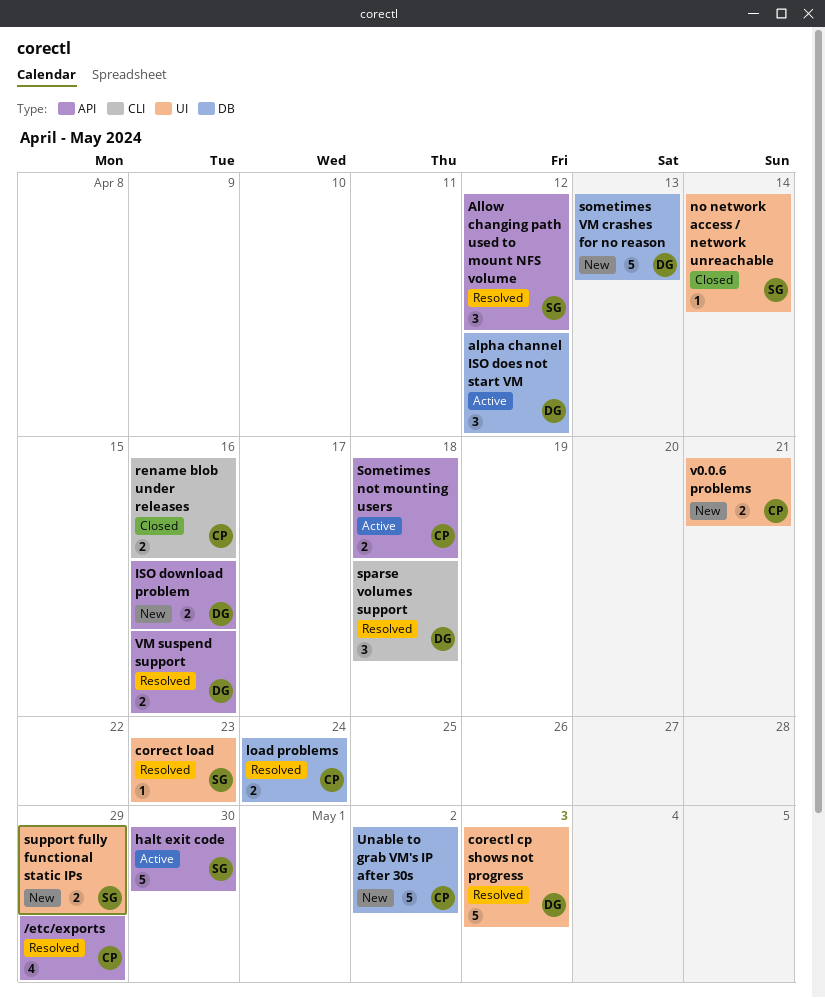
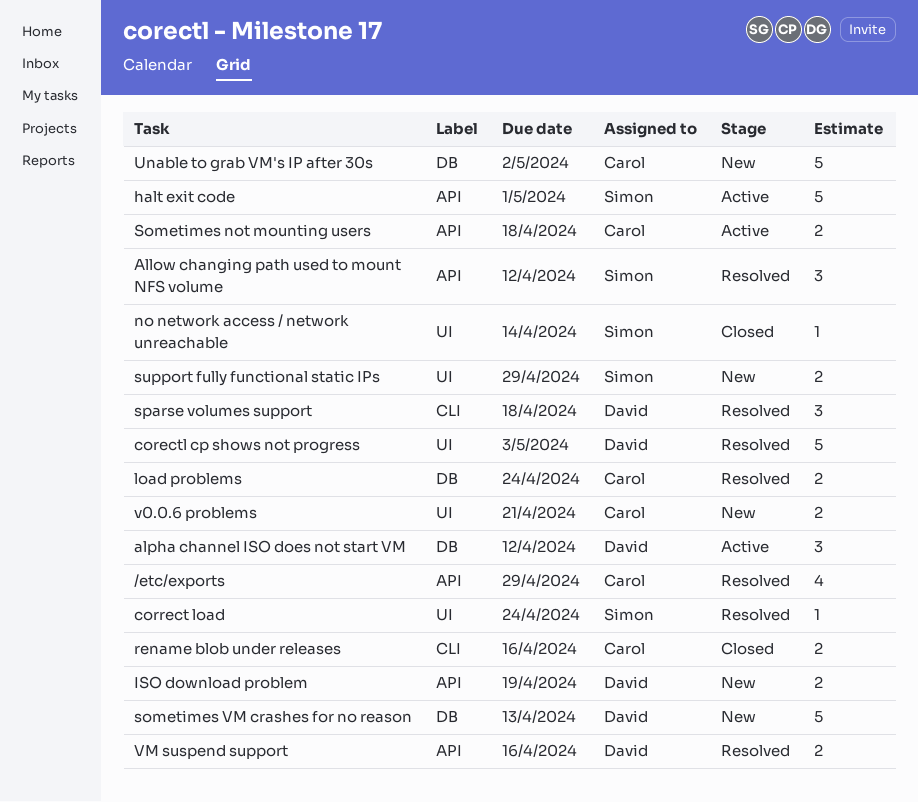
correct load, due: Apr 23 -> Apr 24
halt exit code, due: Apr 30 -> May 1
ISO download problem, due: Apr 16 -> Apr 19

